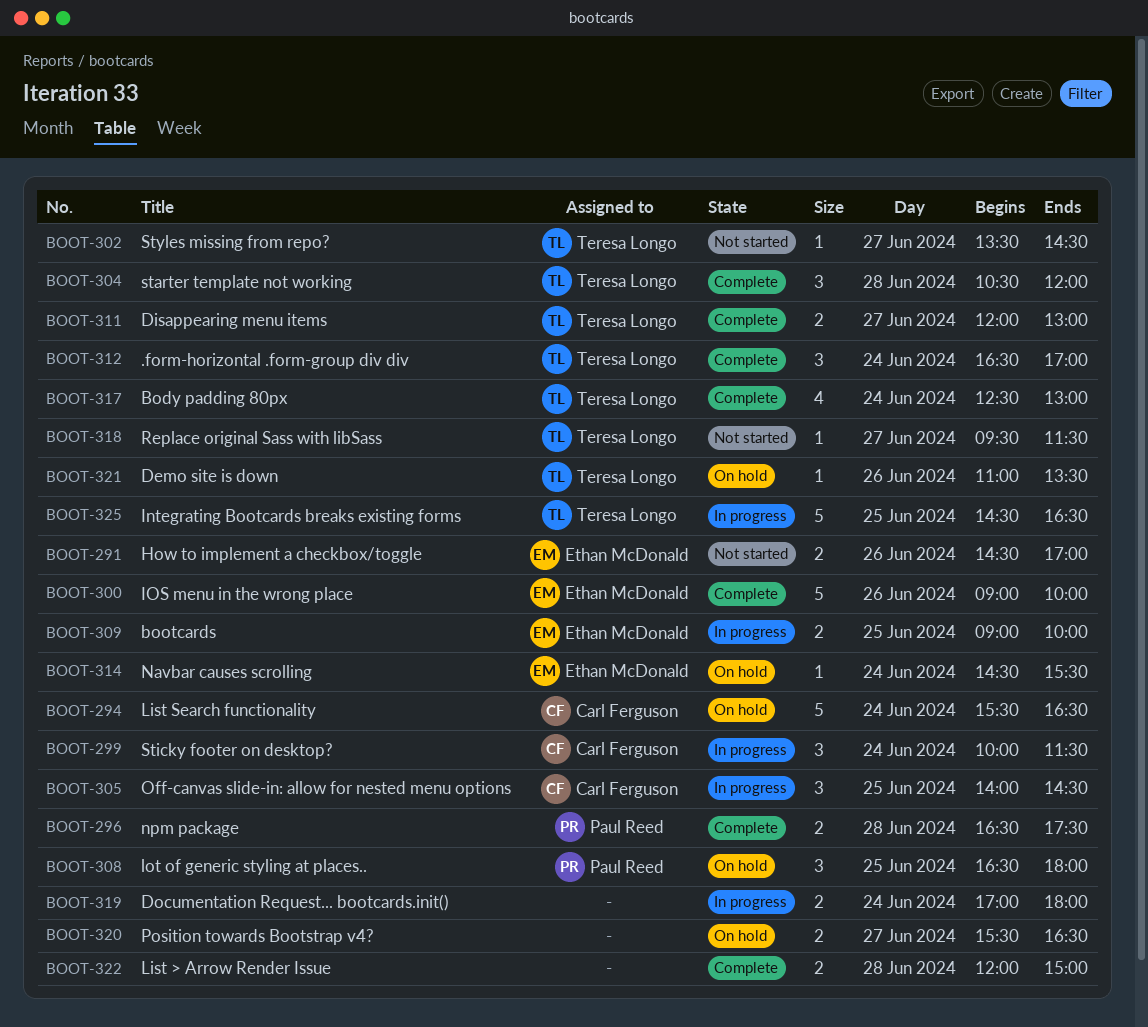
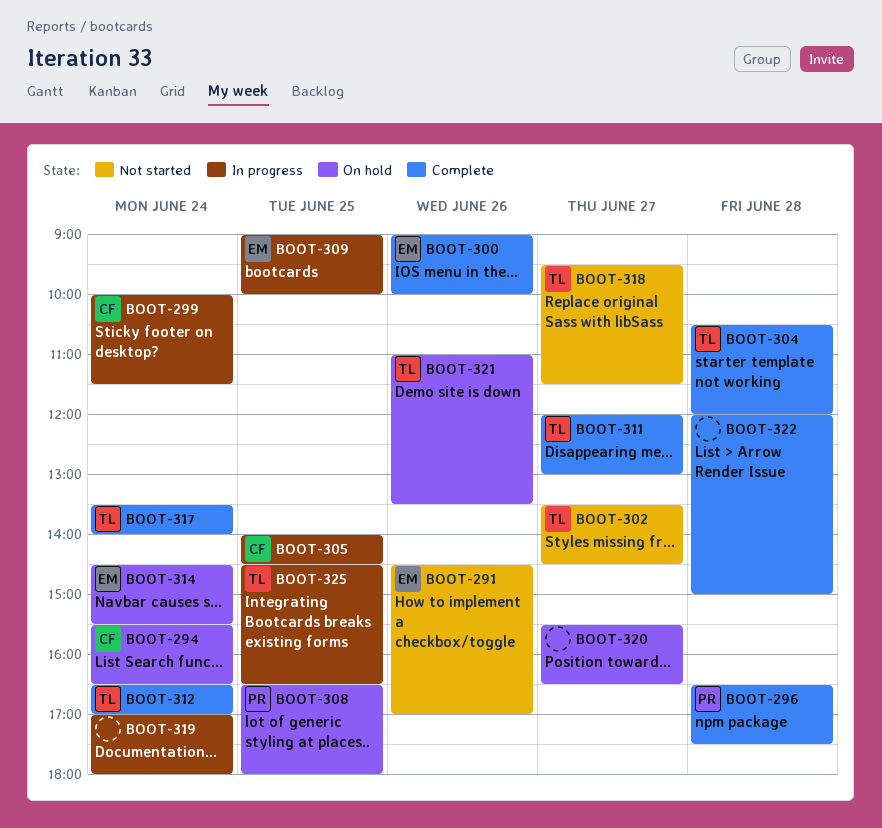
BOOT-317, begins: 12:30 -> 13:30
BOOT-317, ends: 13:00 -> 14:00

